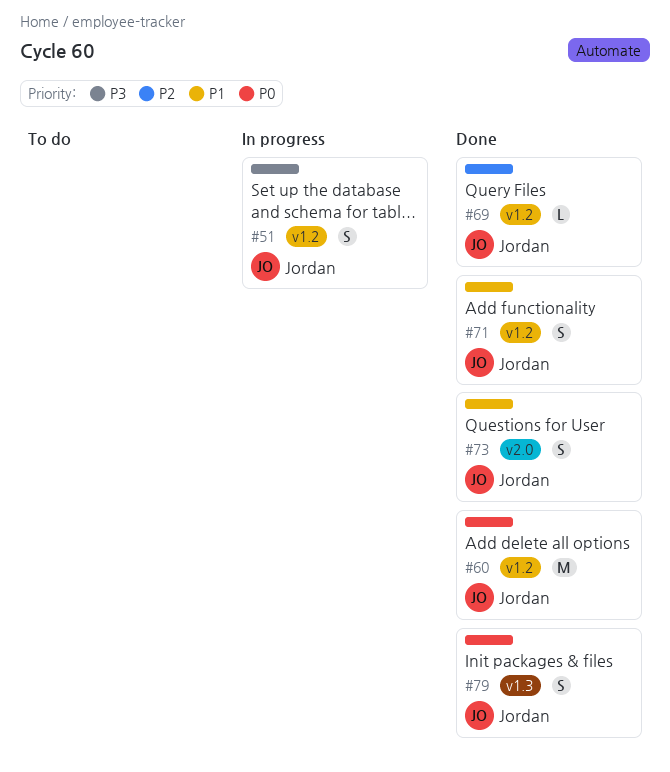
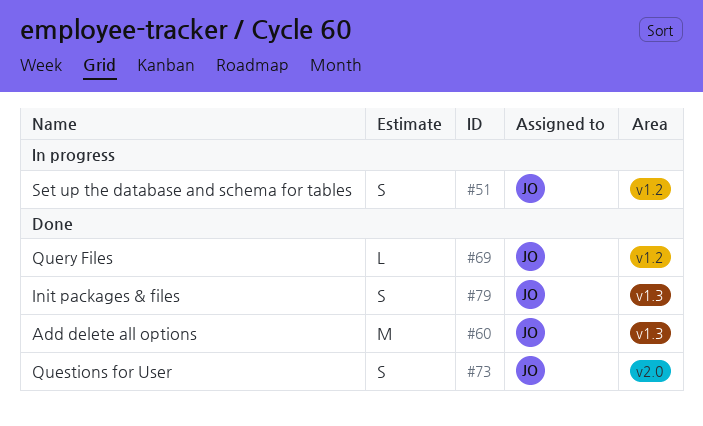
#60, label: v1.2 -> v1.3
#71: present -> none

